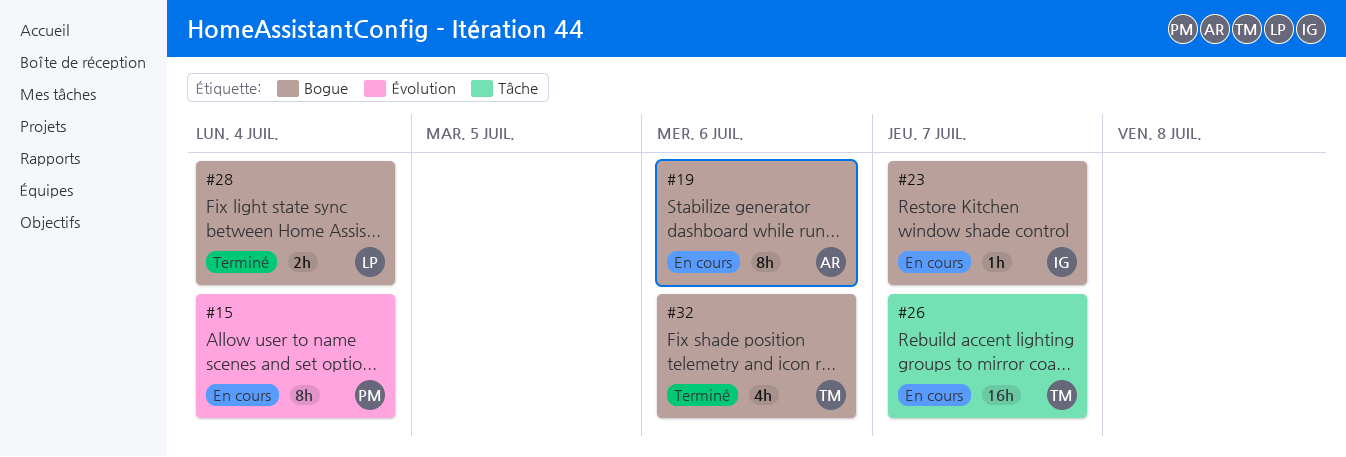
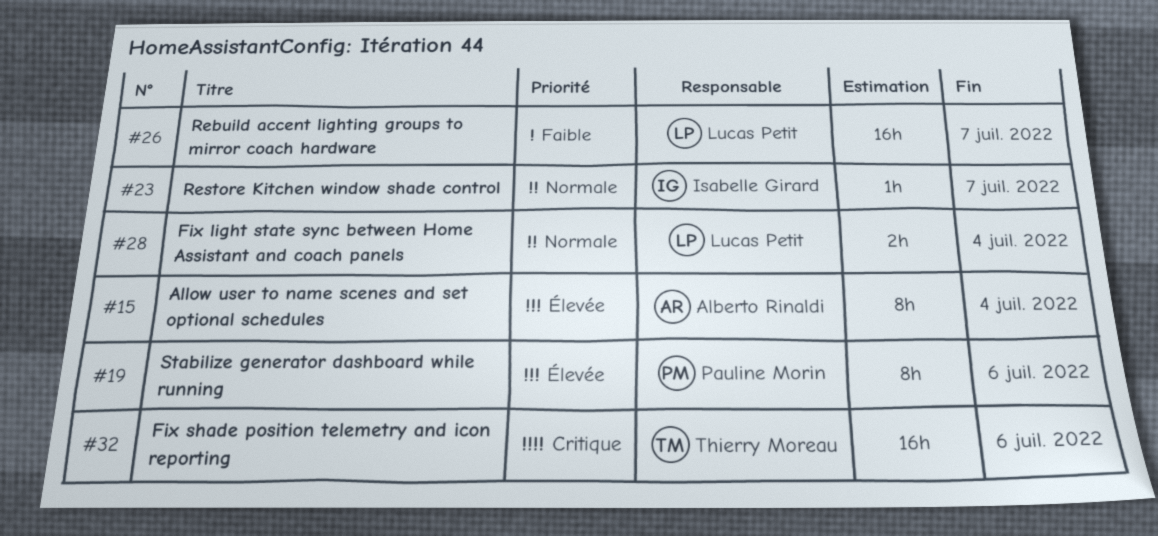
#15, owner: Pauline Morin -> Alberto Rinaldi
#19, owner: Alberto Rinaldi -> Pauline Morin
#26, owner: Thierry Moreau -> Lucas Petit
#32, estimate: 4h -> 16h

